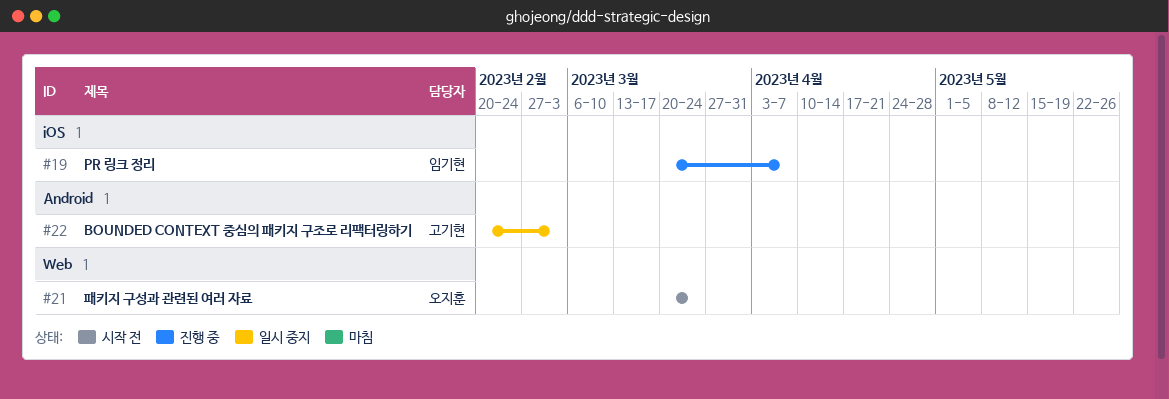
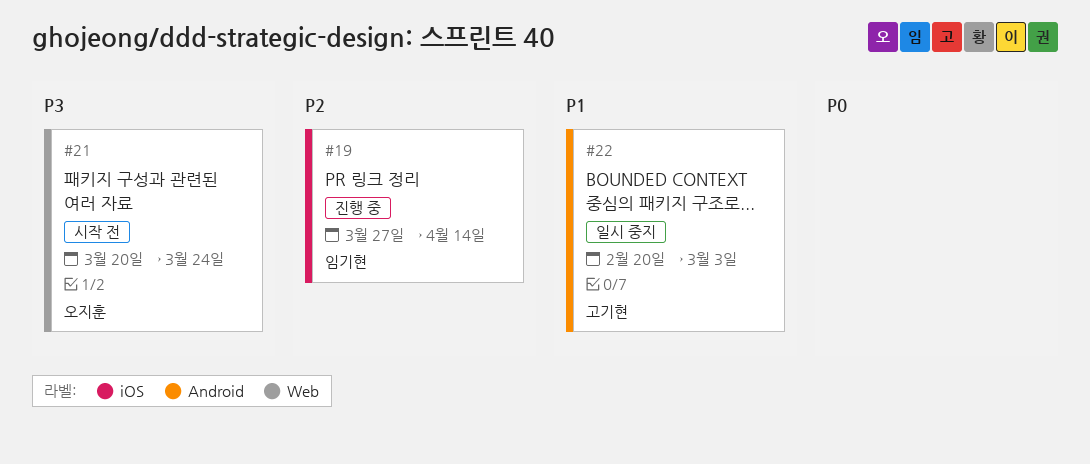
#19, start: Mar 20 -> Mar 27
#19, due: Apr 7 -> Apr 14

